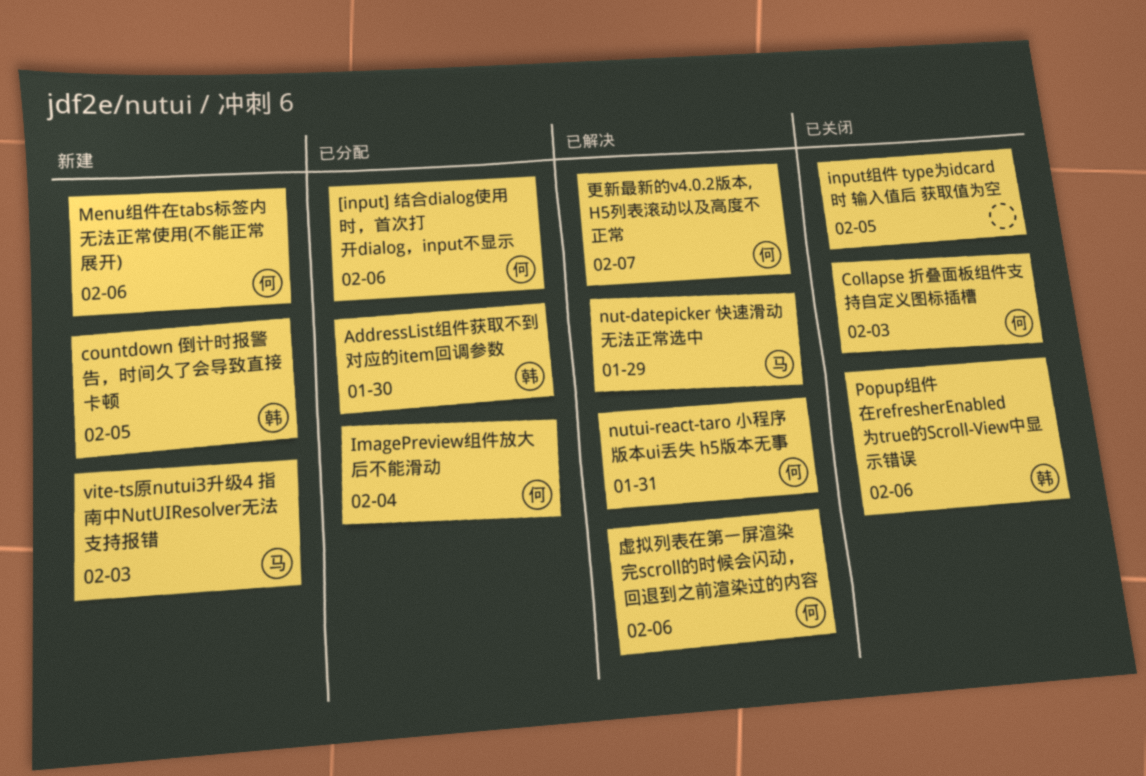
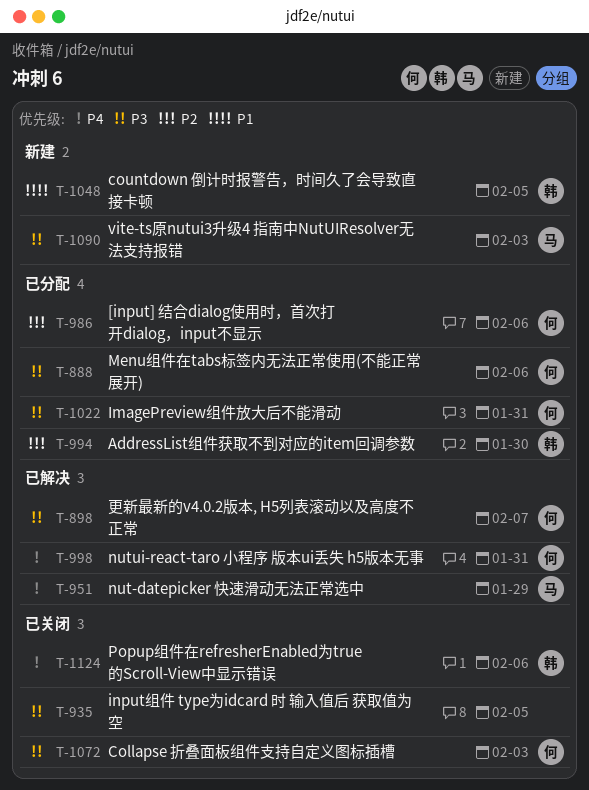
ImagePreview组件放大后不能滑动, due: Feb 4 -> Jan 31
Menu组件在tabs标签内无法正常使用(不能正常展开), status: 新建 -> 已分配
虚拟列表在第一屏渲染完scroll的时候会闪动，回退到之前渲染过的内容: present -> none

